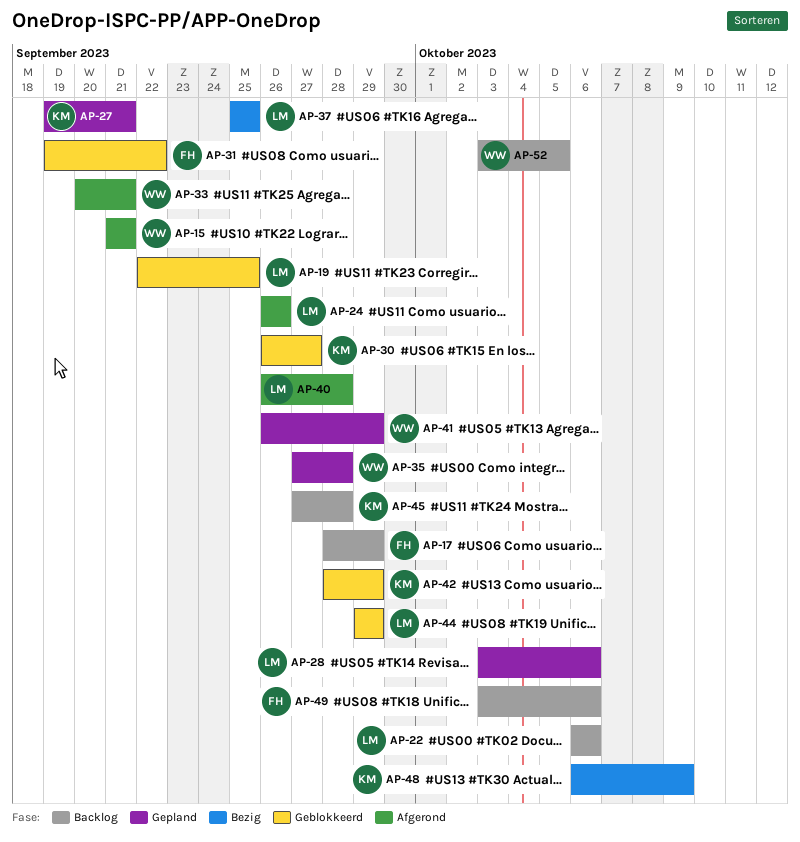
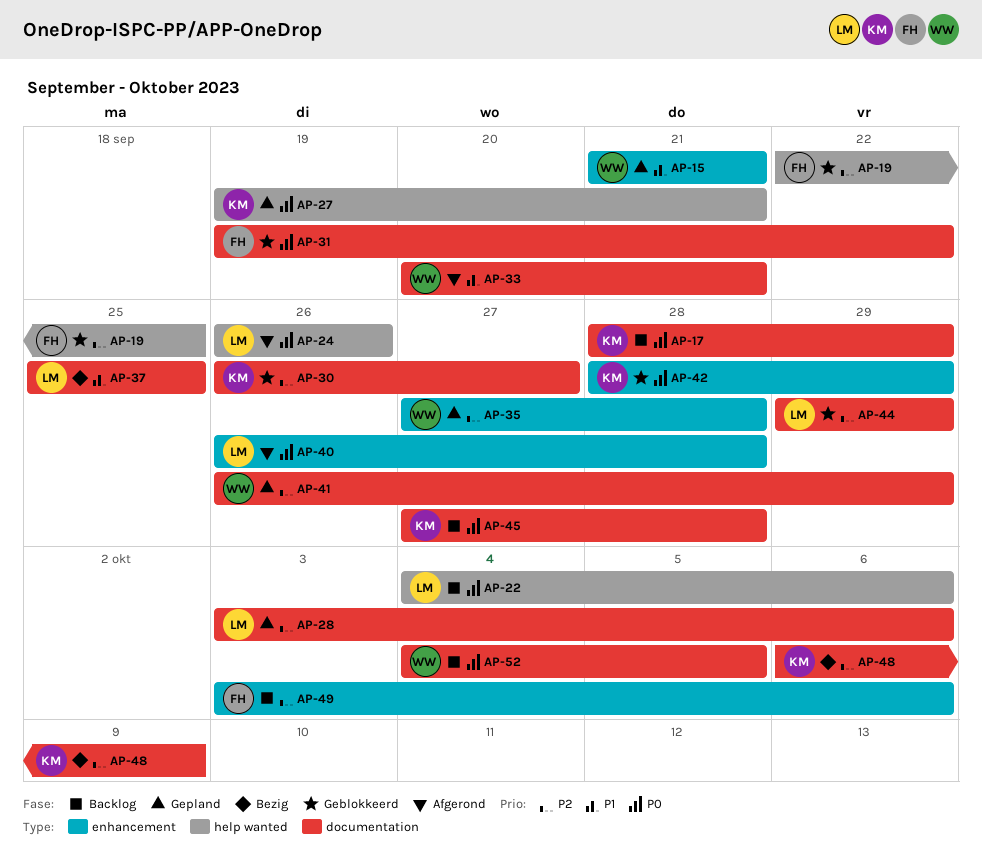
AP-15, status: Afgerond -> Gepland
AP-17, owner: FH -> KM
AP-19, owner: LM -> FH
AP-22, start: Oct 6 -> Oct 4
AP-52, start: Oct 3 -> Oct 4

